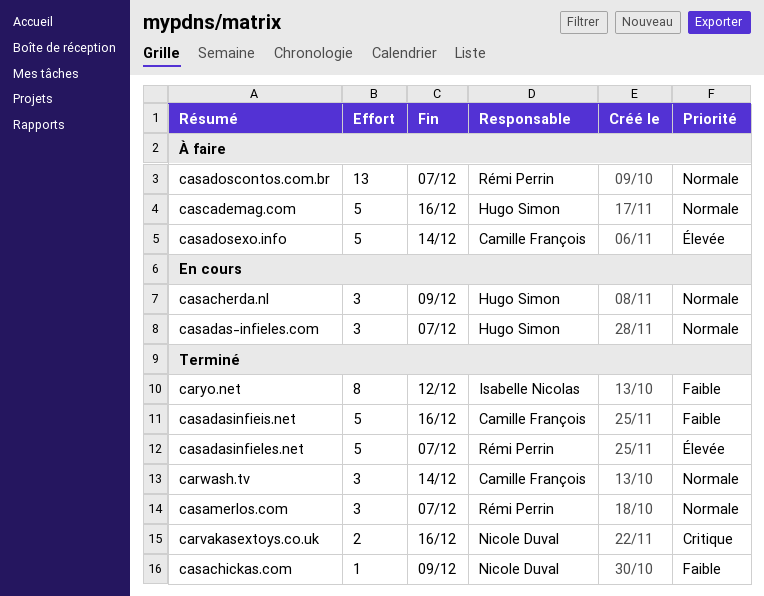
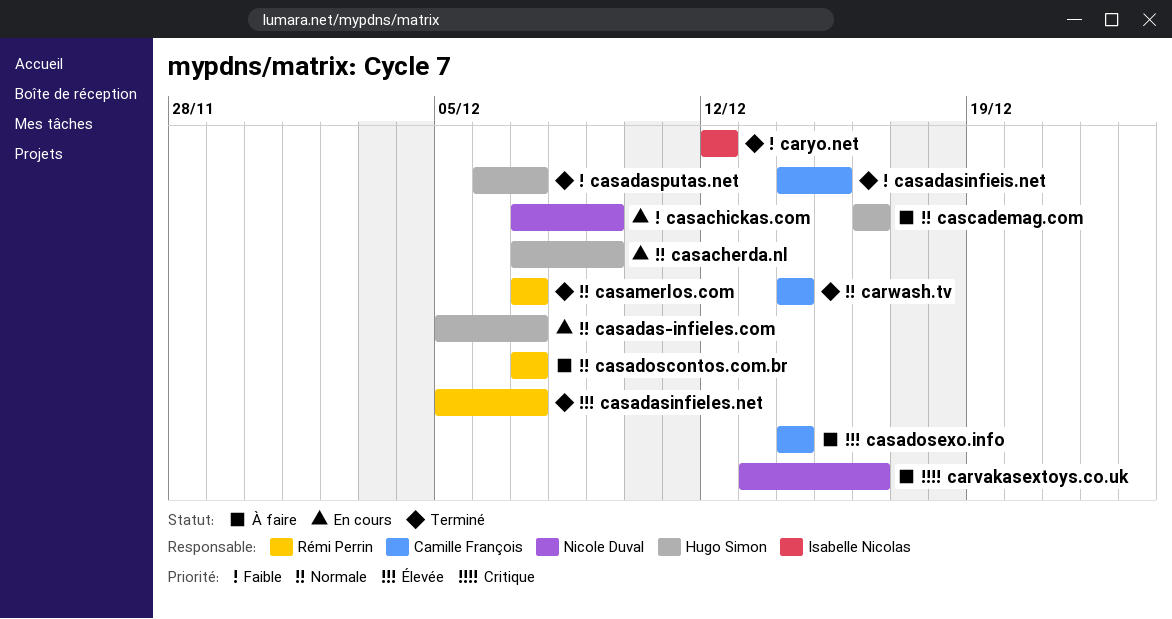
carvakasextoys.co.uk, status: Terminé -> À faire
casachickas.com, status: Terminé -> En cours
casadasinfieis.net, due: Dec 16 -> Dec 15
casadasputas.net: none -> present

